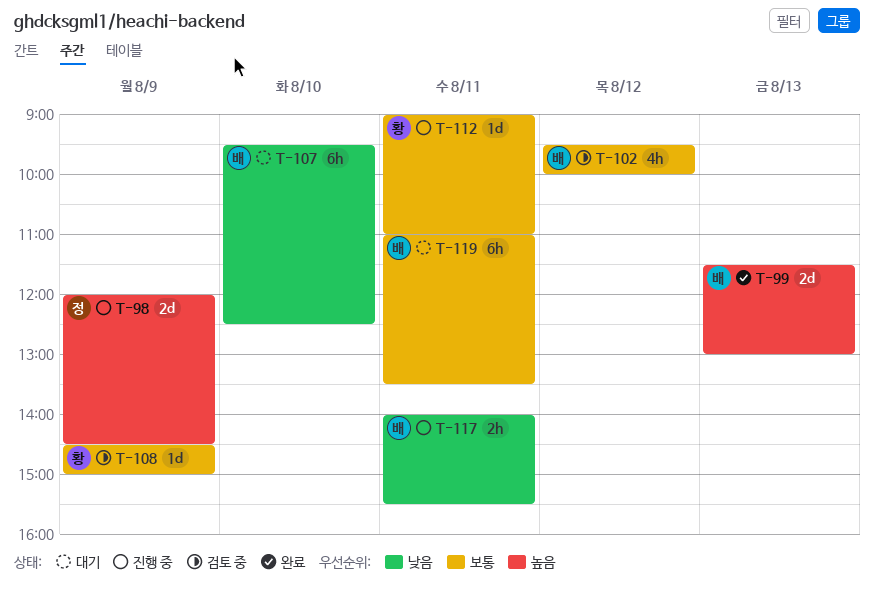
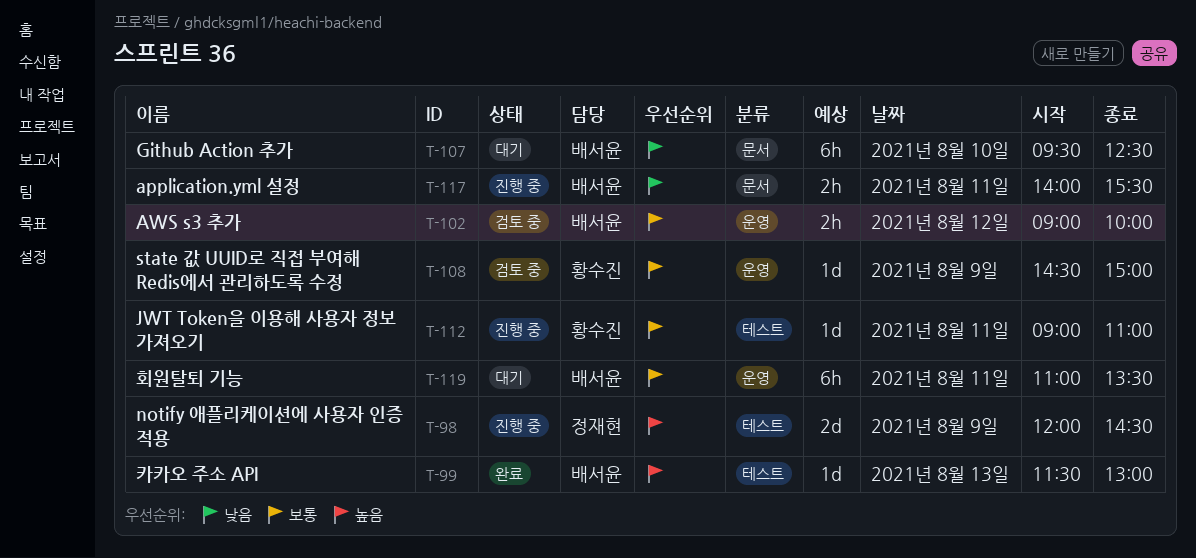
T-99, estimate: 2d -> 1d
T-102, estimate: 4h -> 2h
T-102, begins: 09:30 -> 09:00

